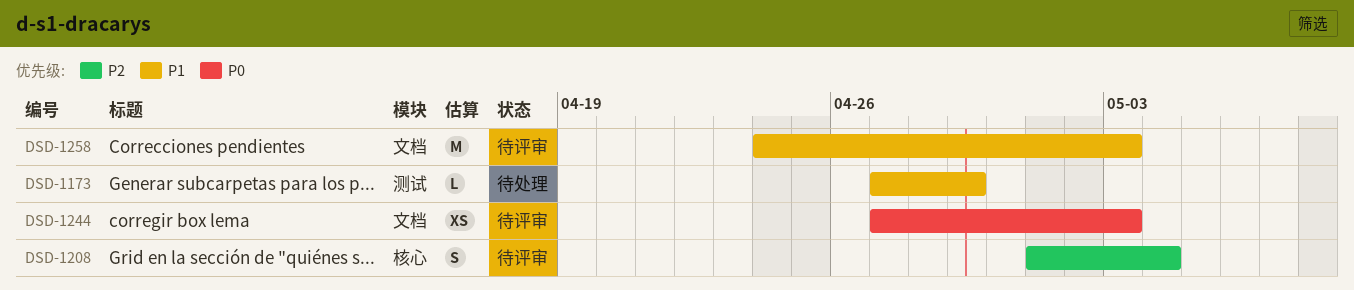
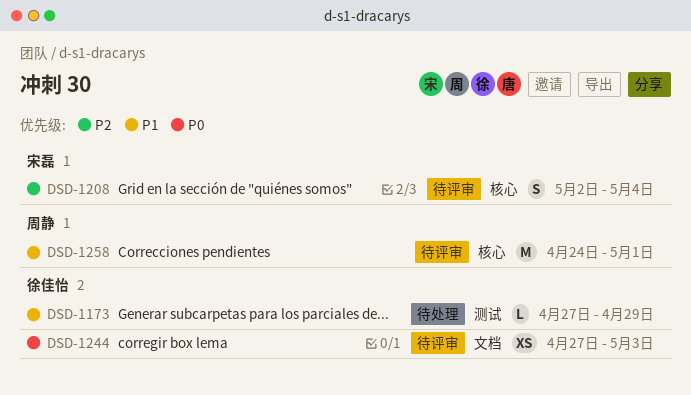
DSD-1208, start: May 1 -> May 2
DSD-1258, label: 文档 -> 核心
DSD-1258, due: May 3 -> May 1

